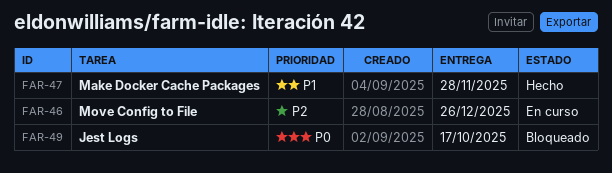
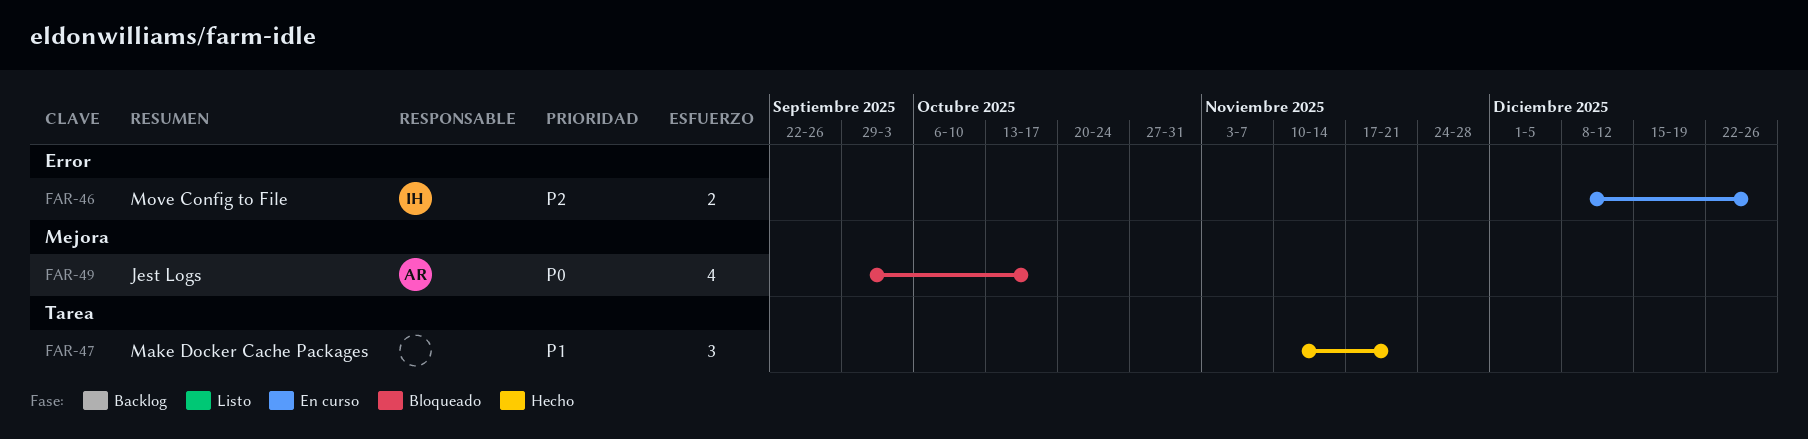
FAR-47, due: Nov 28 -> Nov 21

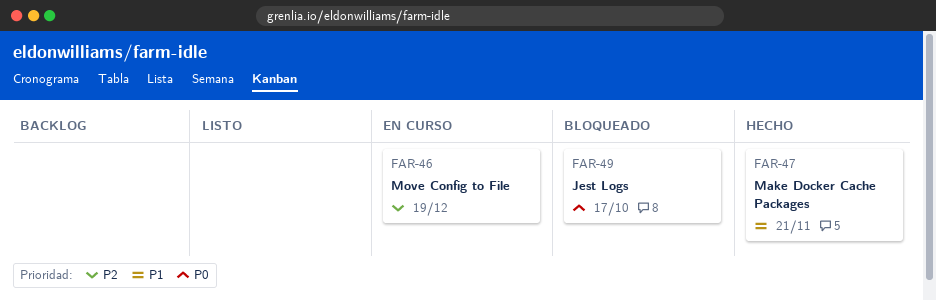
FAR-46, due: Dec 26 -> Dec 19

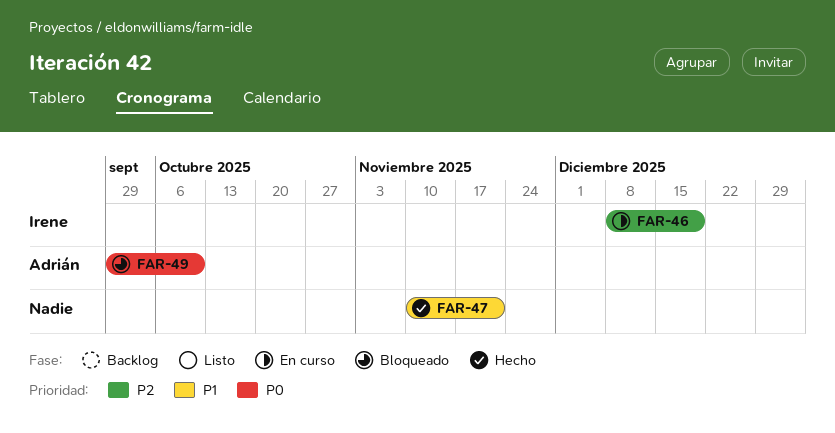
FAR-49, due: Oct 17 -> Oct 10

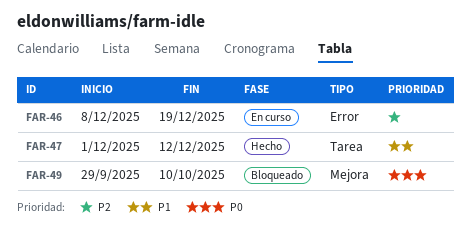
FAR-47, start: Nov 10 -> Dec 1
FAR-47, due: Nov 21 -> Dec 12

